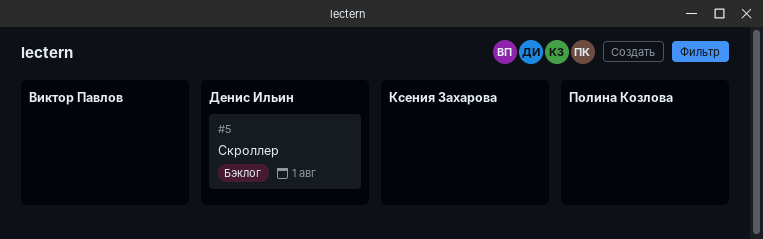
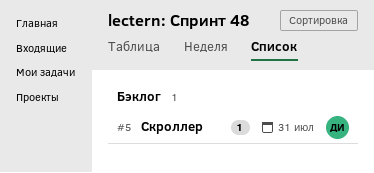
#5, due: Aug 1 -> Jul 31

